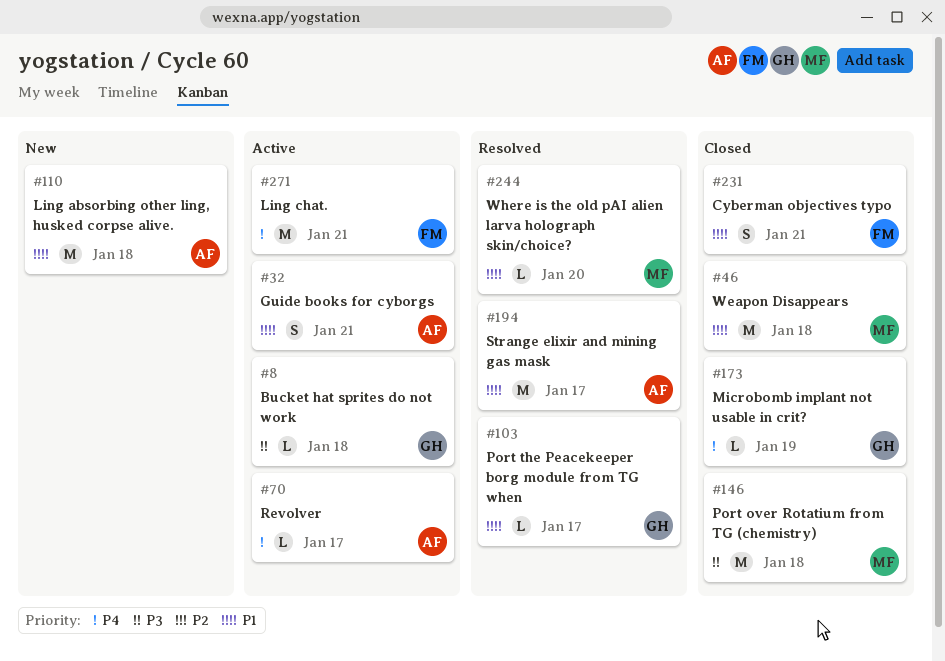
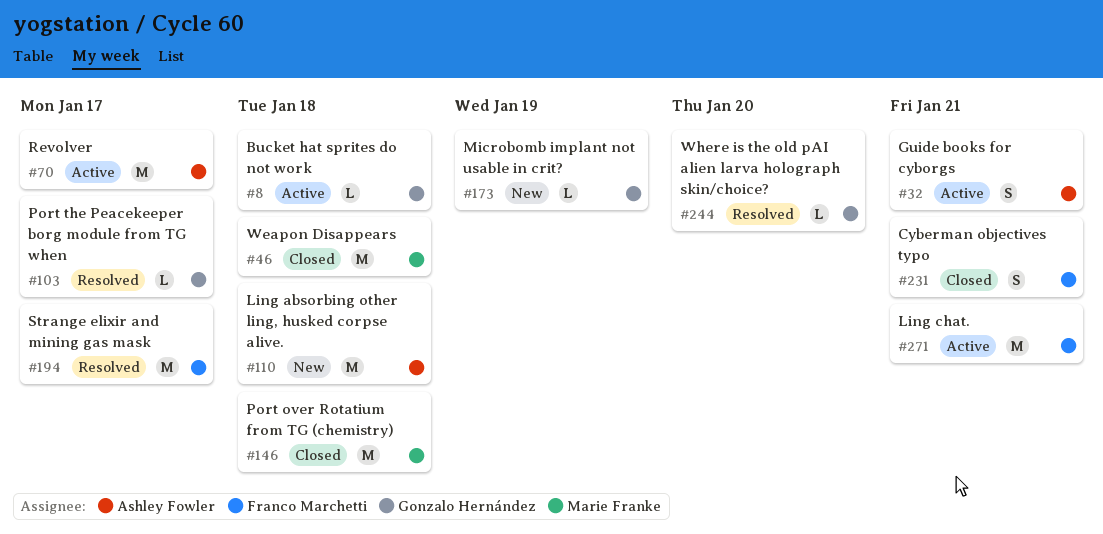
#70, estimate: L -> M
#173, status: Closed -> New
#194, owner: Ashley Fowler -> Franco Marchetti
#244, owner: Marie Franke -> Gonzalo Hernández

